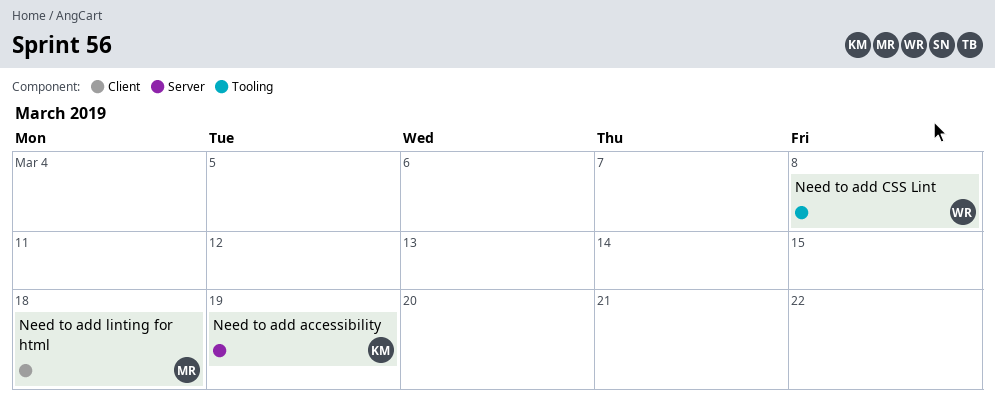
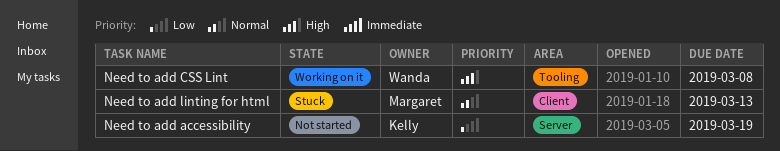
Need to add linting for html, due: Mar 18 -> Mar 13

